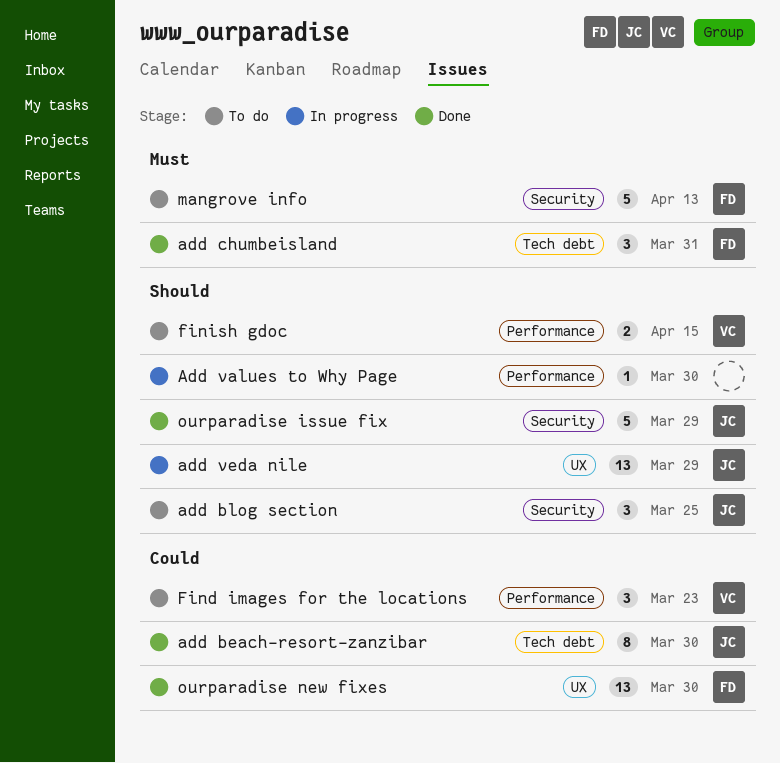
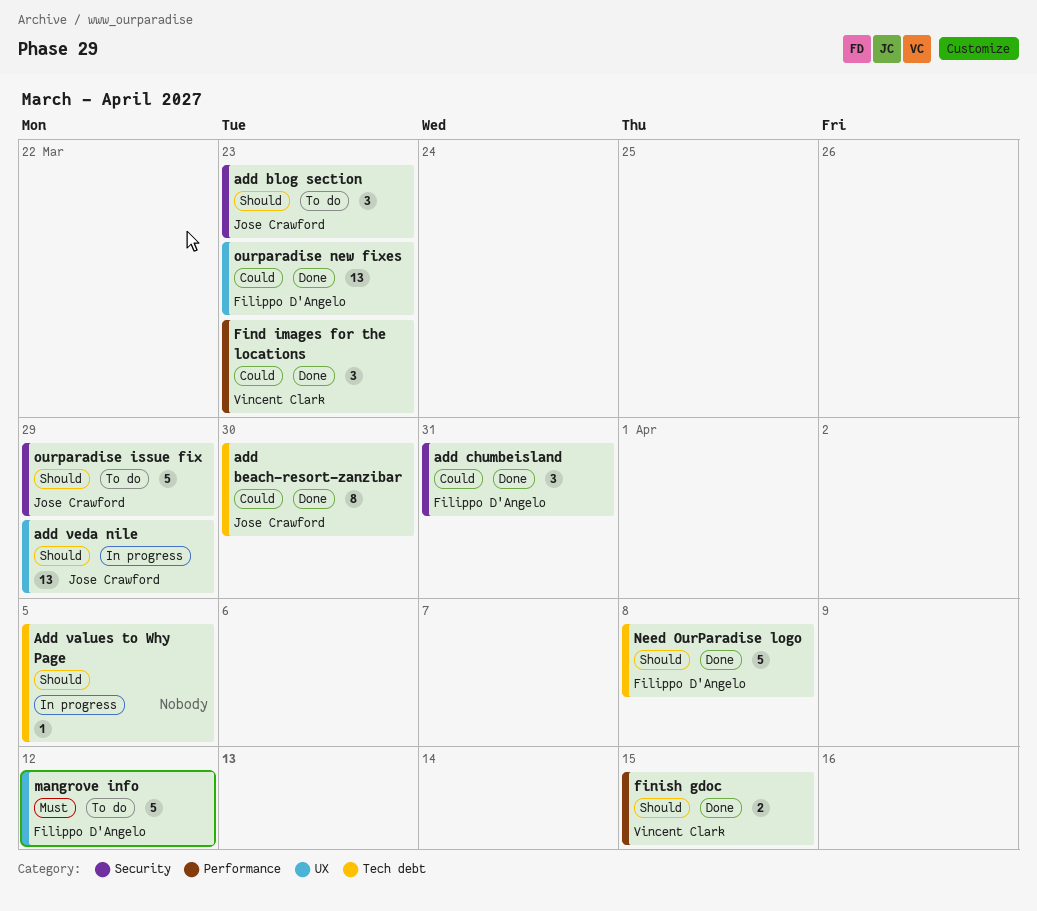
add blog section, due: Mar 25 -> Mar 23
add chumbeisland, priority: Must -> Could
add chumbeisland, label: Tech debt -> Security
Add values to Why Page, label: Performance -> Tech debt
Add values to Why Page, due: Mar 30 -> Apr 5
Find images for the locations, status: To do -> Done
finish gdoc, status: To do -> Done
mangrove info, label: Security -> UX
mangrove info, due: Apr 13 -> Apr 12
Need OurParadise logo: none -> present
ourparadise issue fix, status: Done -> To do
ourparadise new fixes, due: Mar 30 -> Mar 23

